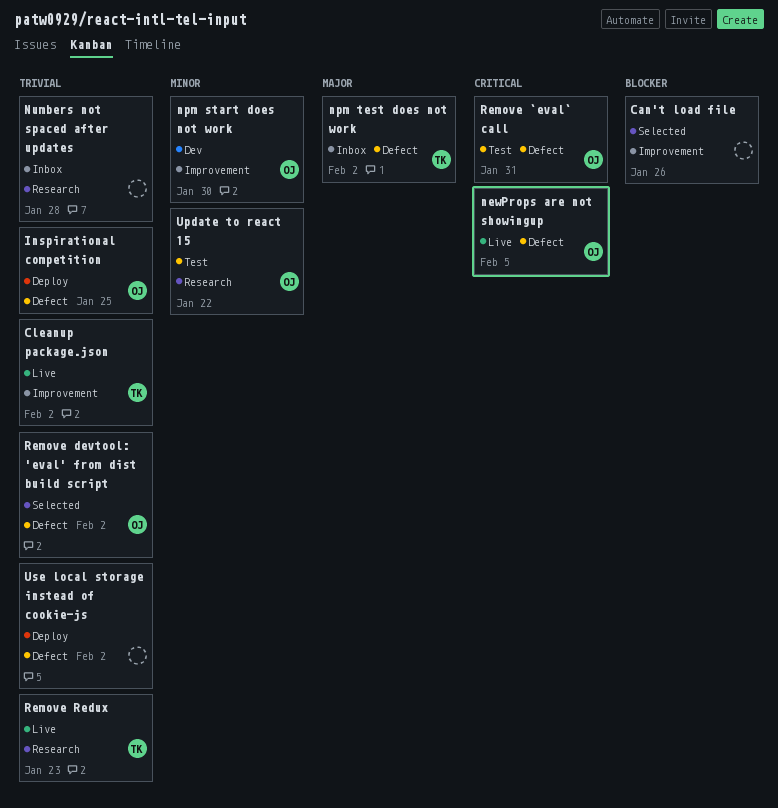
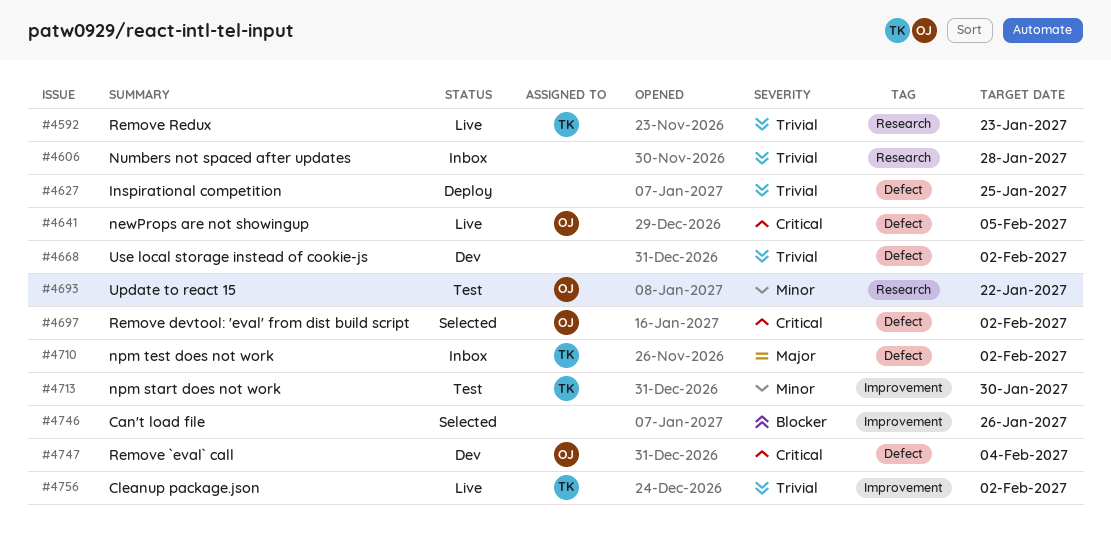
Inspirational competition, owner: OJ -> none
npm start does not work, status: Dev -> Test
npm start does not work, owner: OJ -> TK
Remove `eval` call, status: Test -> Dev
Remove `eval` call, due: Jan 31 -> Feb 4
Remove devtool: 'eval' from dist build script, priority: Trivial -> Critical
Use local storage instead of cookie-js, status: Deploy -> Dev

